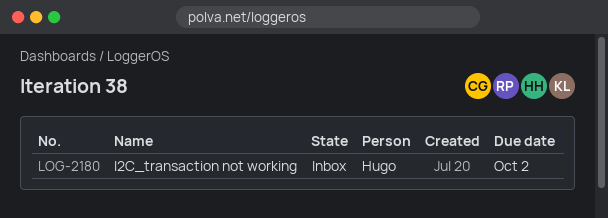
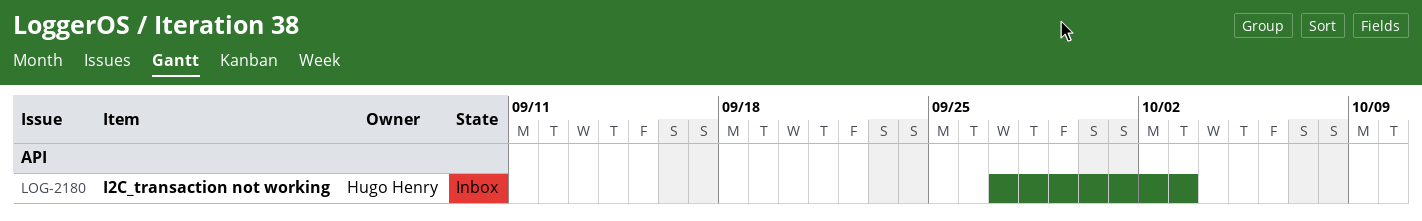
LOG-2180, due: Oct 2 -> Oct 3

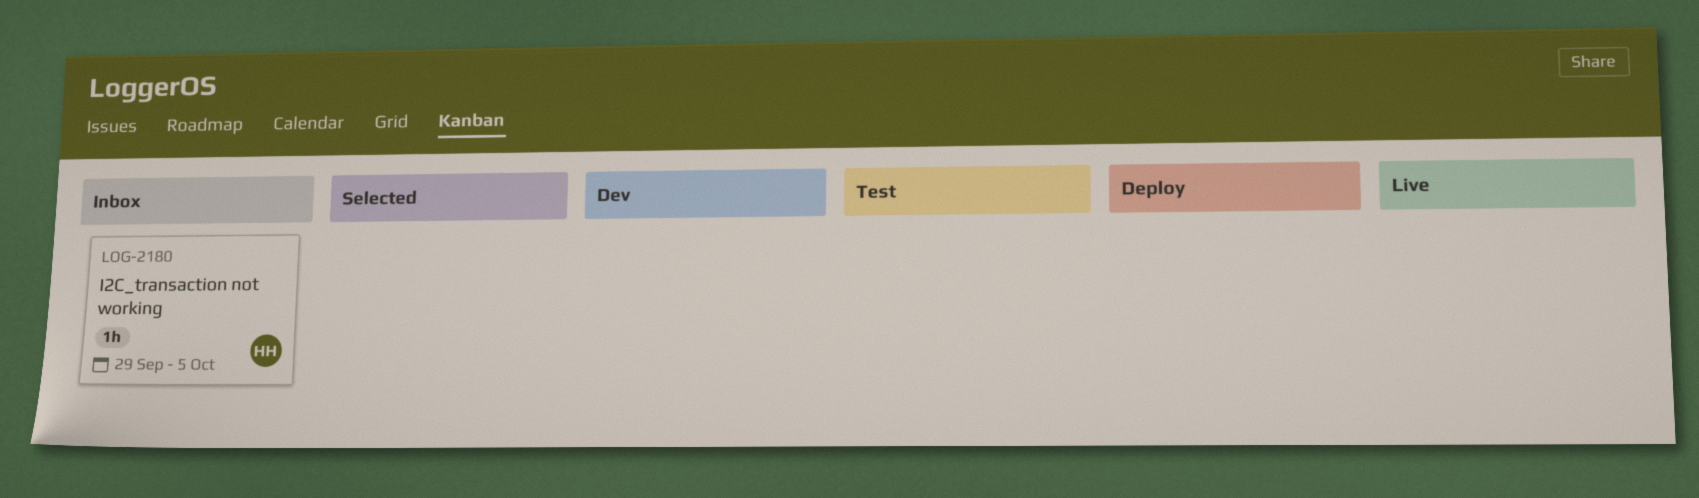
LOG-2180, start: Sep 27 -> Sep 29
LOG-2180, due: Oct 3 -> Oct 5

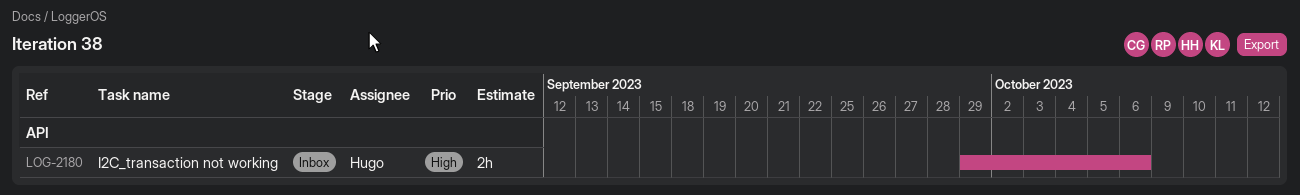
LOG-2180, estimate: 1h -> 2h
LOG-2180, due: Oct 5 -> Oct 6

